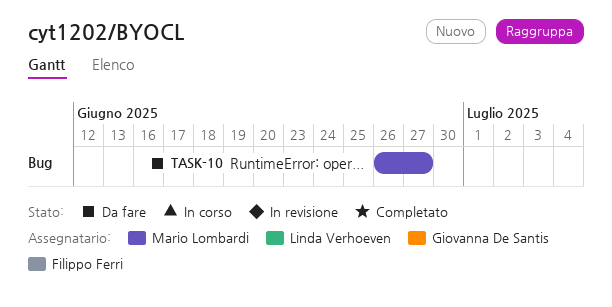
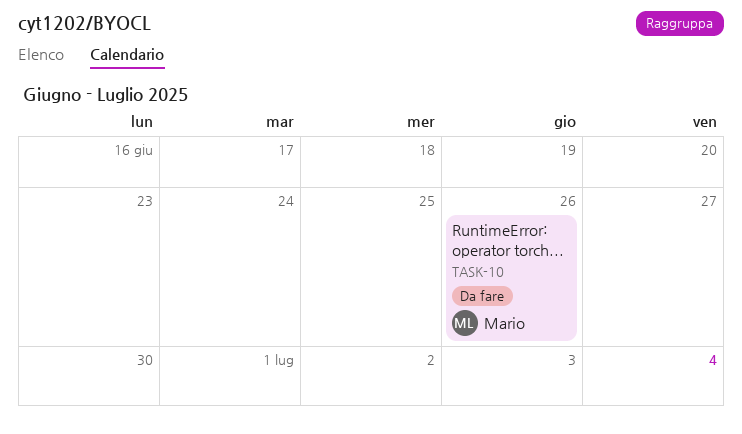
TASK-10, due: Jun 27 -> Jun 26

